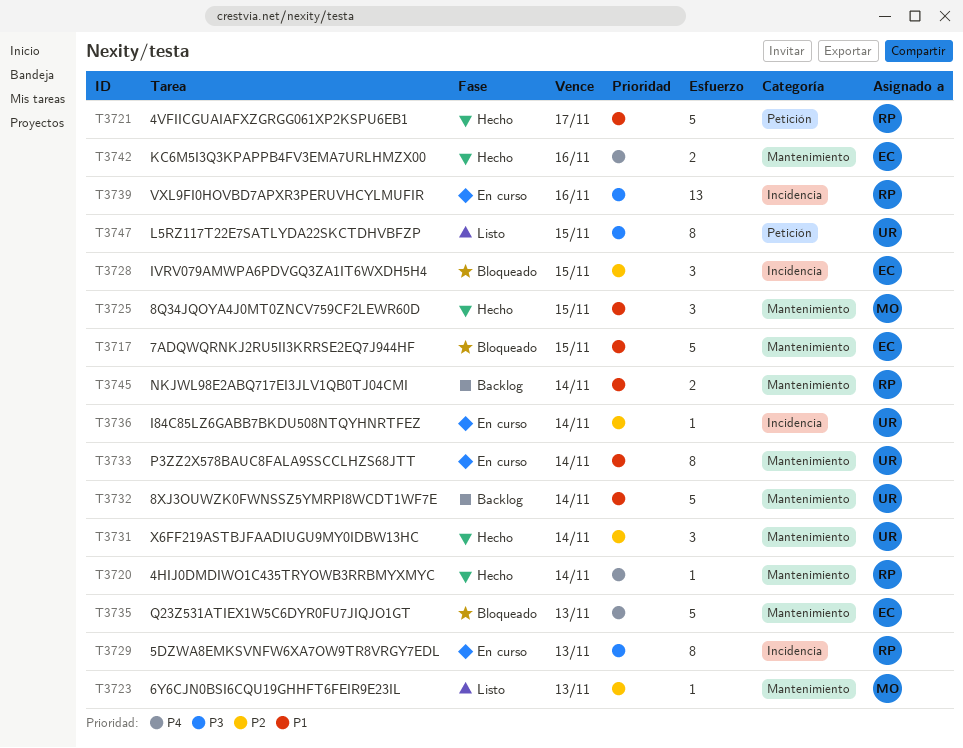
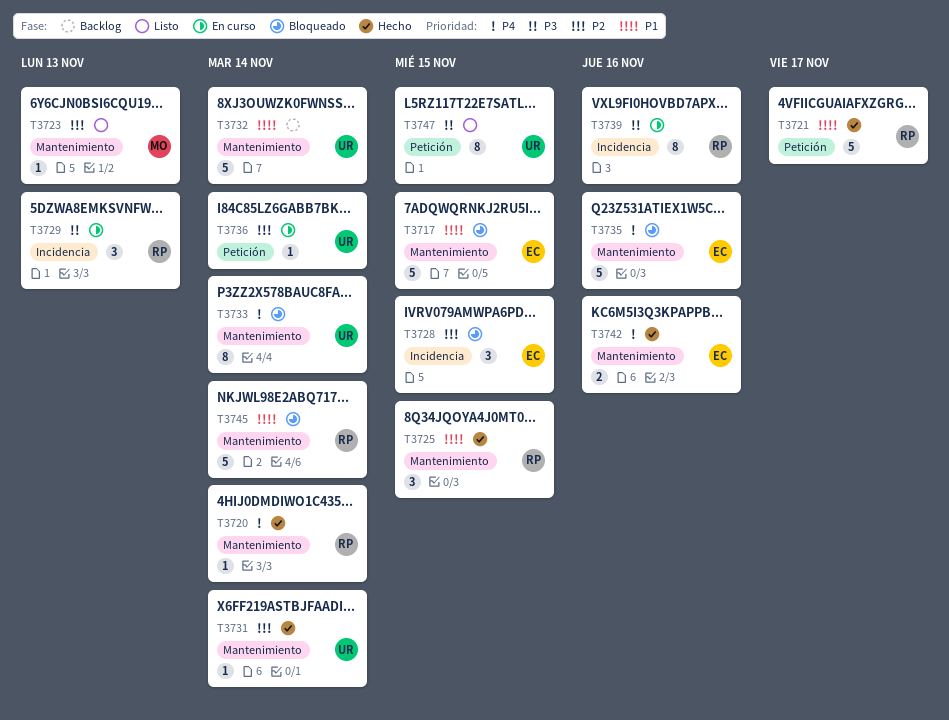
T3725, owner: MO -> RP
T3729, estimate: 8 -> 3
T3731, estimate: 3 -> 1
T3733, status: En curso -> Bloqueado
T3733, priority: P1 -> P4
T3735, due: Nov 13 -> Nov 16
T3736, label: Incidencia -> Petición
T3739, estimate: 13 -> 8
T3745, status: Backlog -> Bloqueado
T3745, estimate: 2 -> 5

